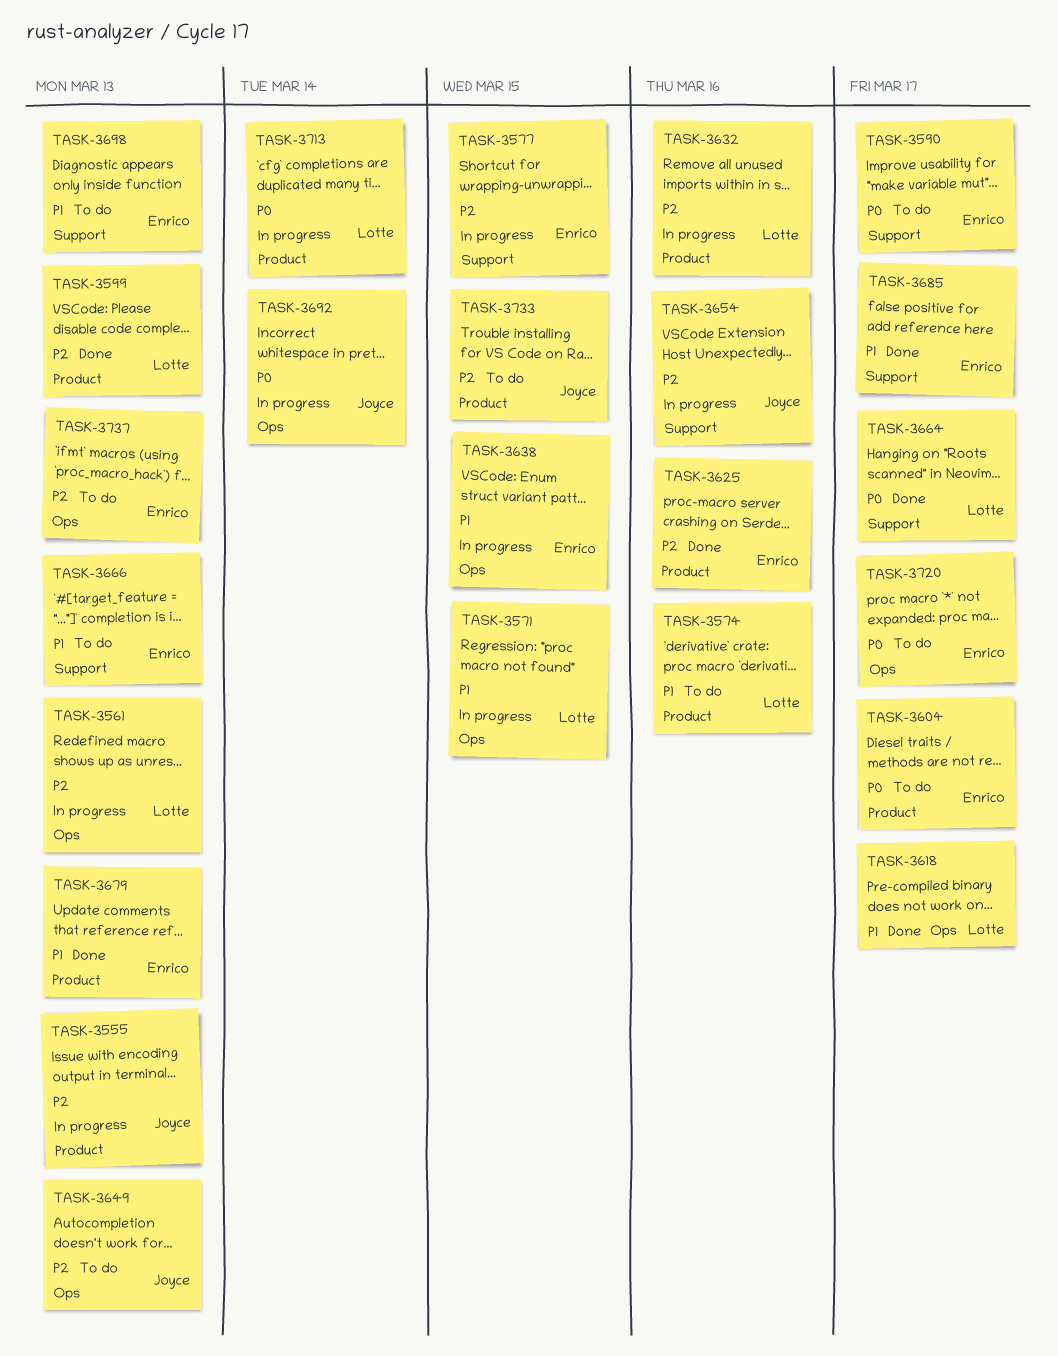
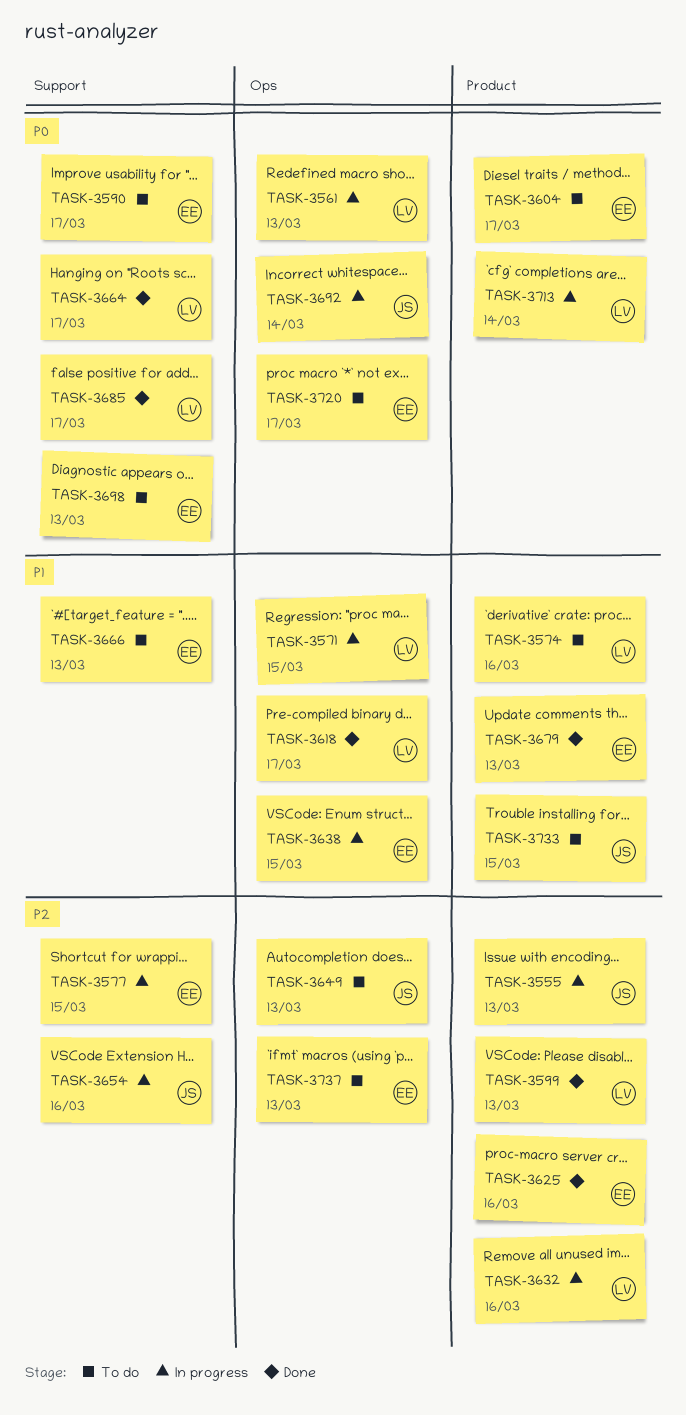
TASK-3561, priority: P2 -> P0
TASK-3685, owner: Enrico -> Lotte
TASK-3685, priority: P1 -> P0
TASK-3698, priority: P1 -> P0
TASK-3733, priority: P2 -> P1

